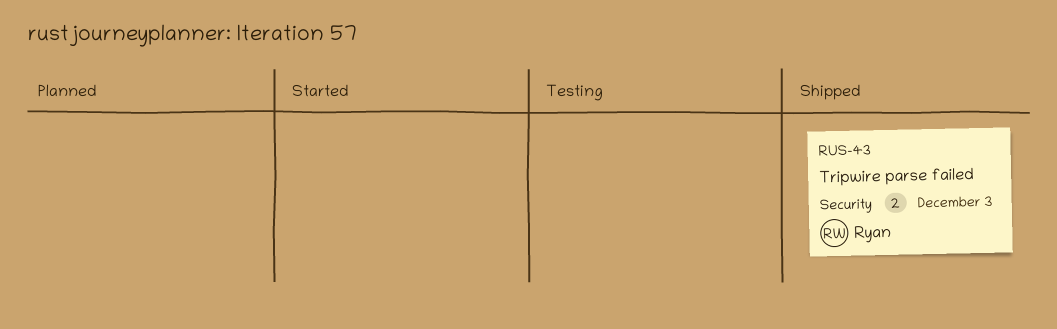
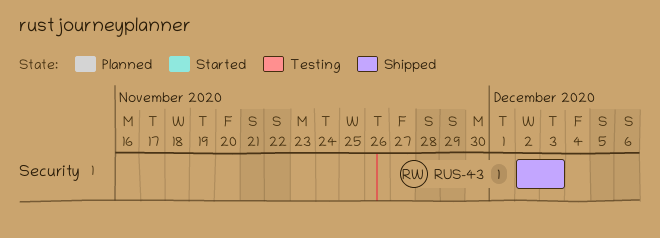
RUS-43, estimate: 2 -> 1

